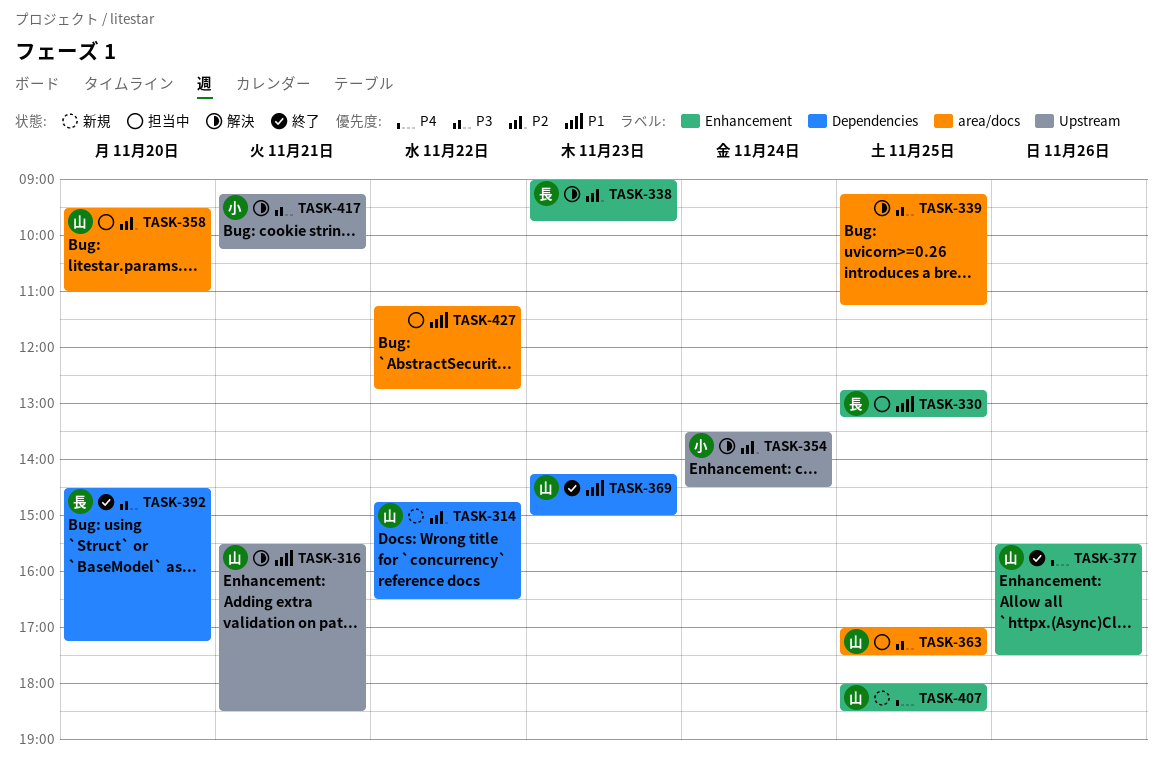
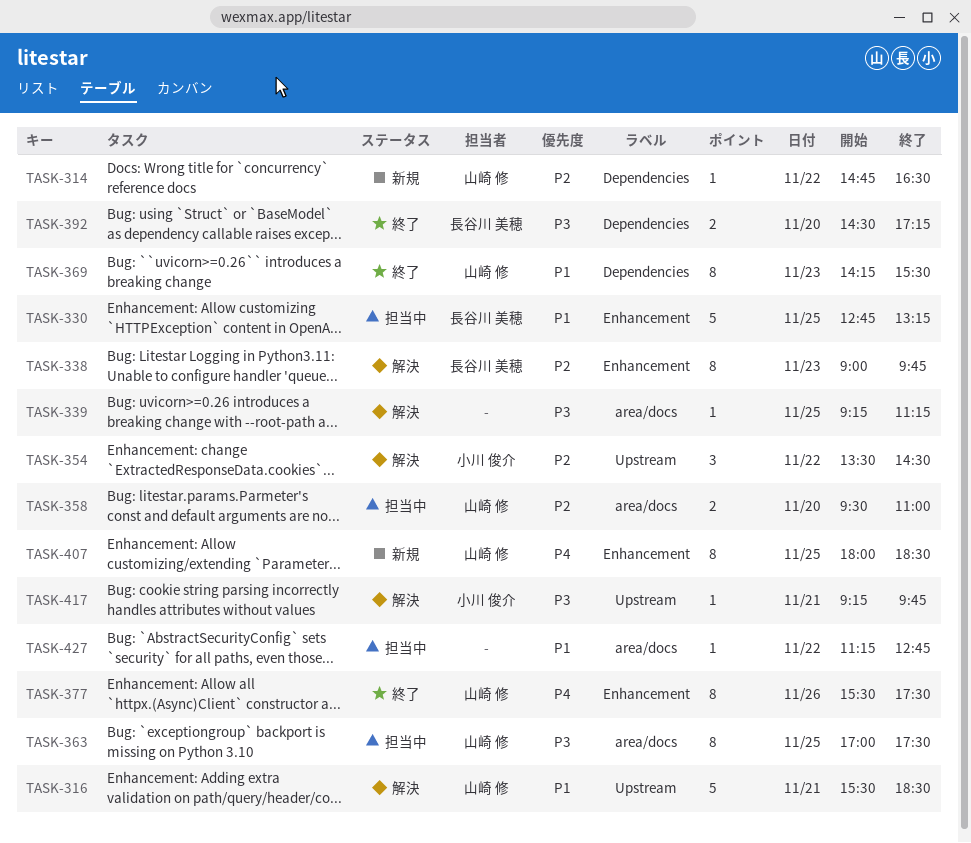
TASK-354, day: Nov 24 -> Nov 22
TASK-369, ends: 15:00 -> 15:30
TASK-417, ends: 10:15 -> 09:45

